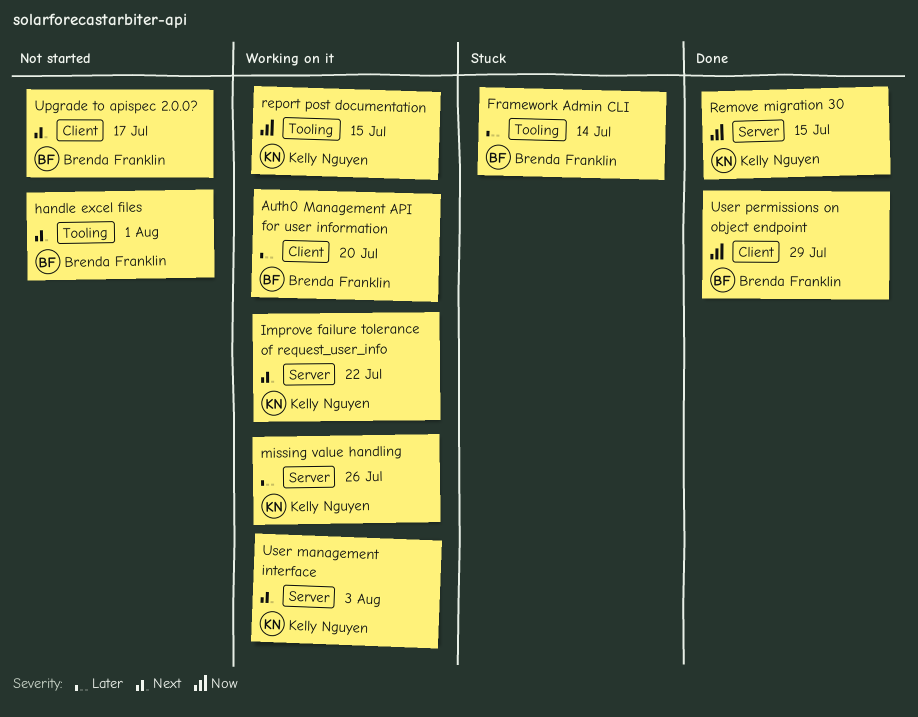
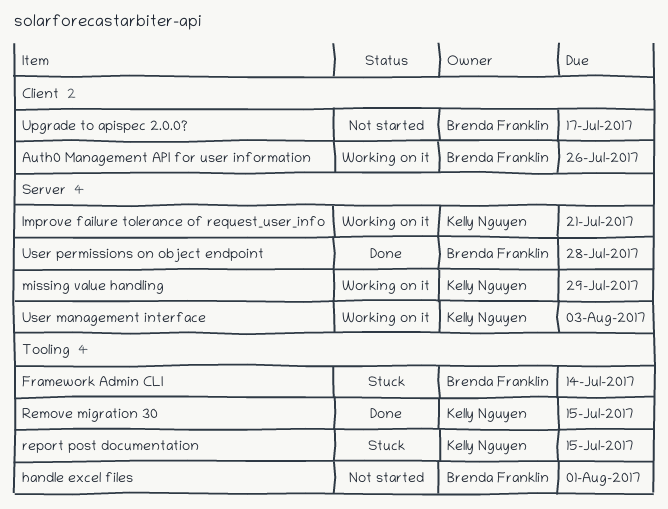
Auth0 Management API for user information, due: Jul 20 -> Jul 26
Improve failure tolerance of request_user_info, due: Jul 22 -> Jul 21
missing value handling, due: Jul 26 -> Jul 29
Remove migration 30, label: Server -> Tooling
report post documentation, status: Working on it -> Stuck
User permissions on object endpoint, label: Client -> Server
User permissions on object endpoint, due: Jul 29 -> Jul 28

